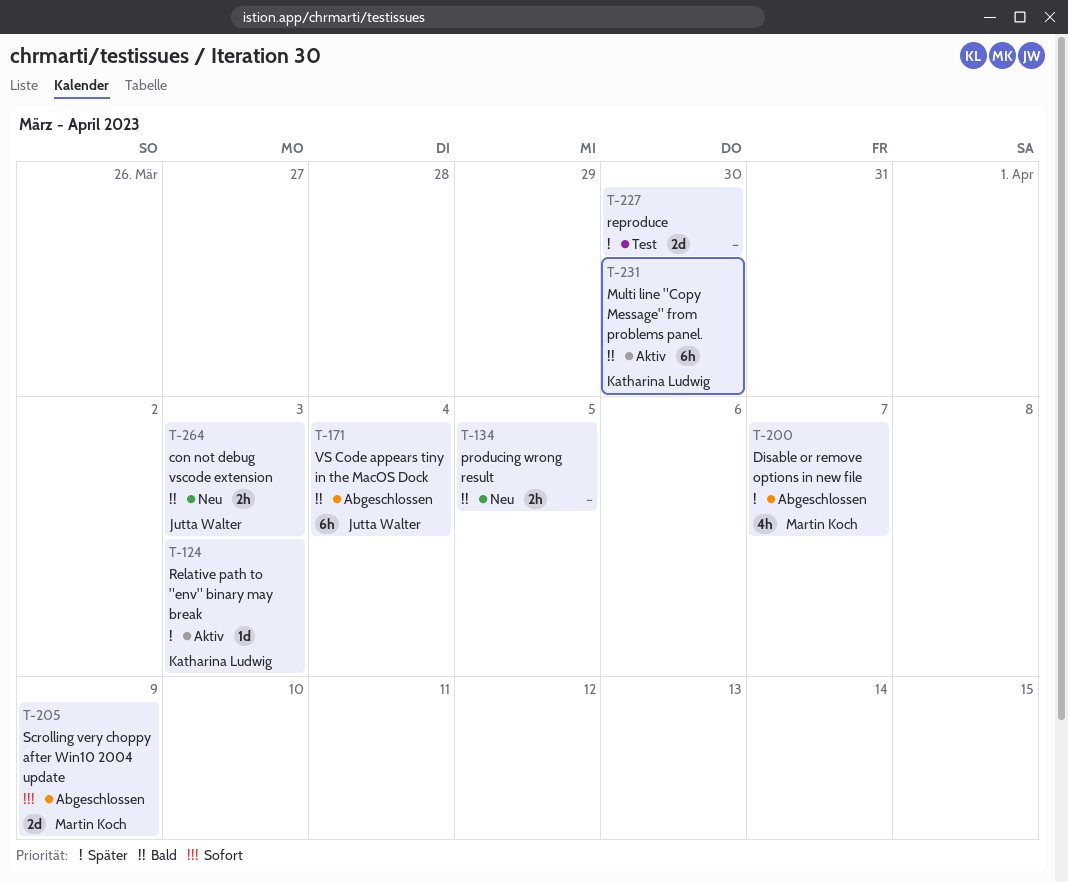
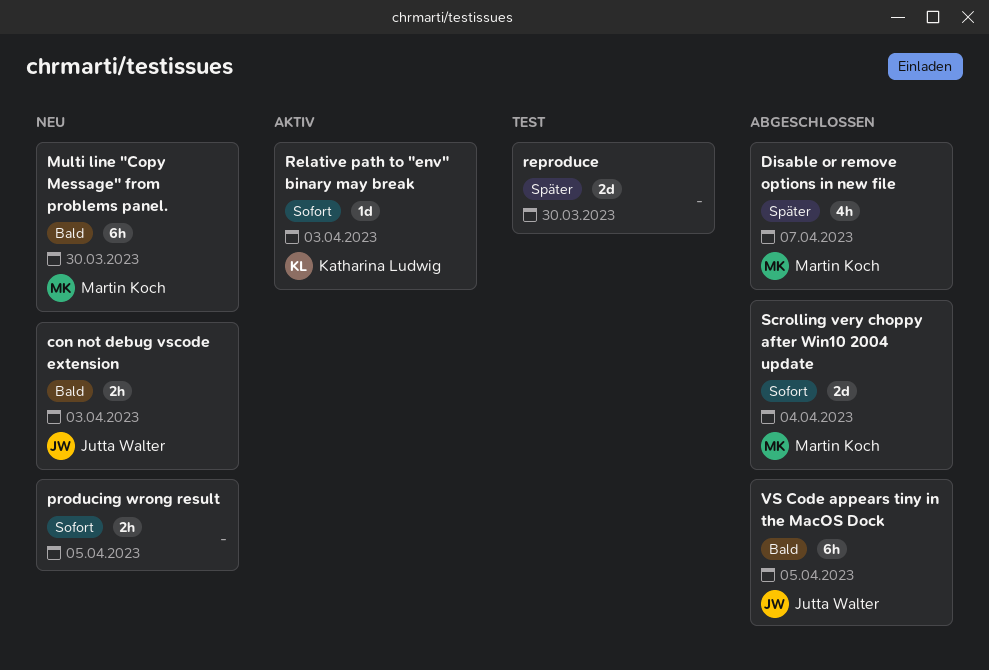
Multi line "Copy Message" from problems panel., status: Aktiv -> Neu
Multi line "Copy Message" from problems panel., owner: Katharina Ludwig -> Martin Koch
producing wrong result, priority: Bald -> Sofort
Relative path to "env" binary may break, priority: Später -> Sofort
Scrolling very choppy after Win10 2004 update, due: Apr 9 -> Apr 4
VS Code appears tiny in the MacOS Dock, due: Apr 4 -> Apr 5

